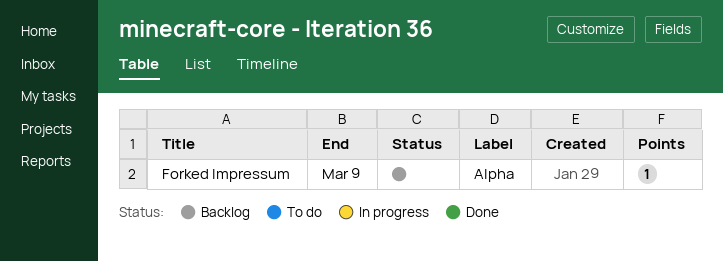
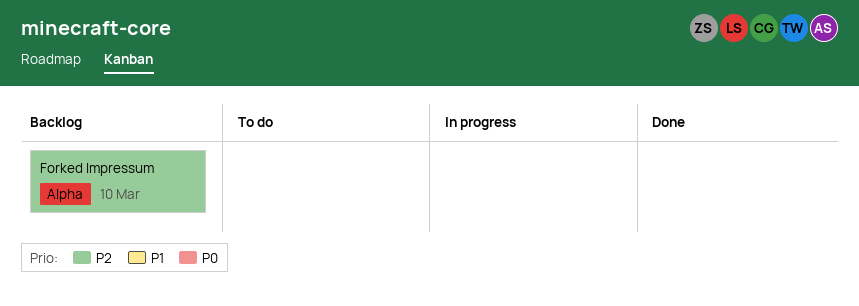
Forked Impressum, due: Mar 9 -> Mar 10

